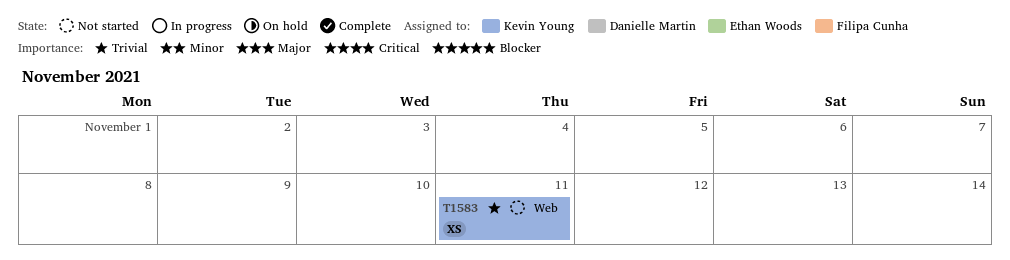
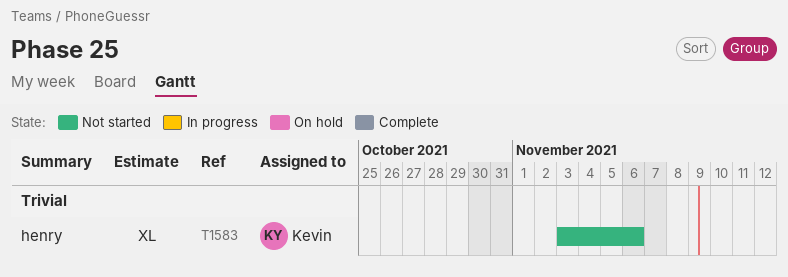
T1583, estimate: XS -> XL
T1583, due: Nov 11 -> Nov 6

